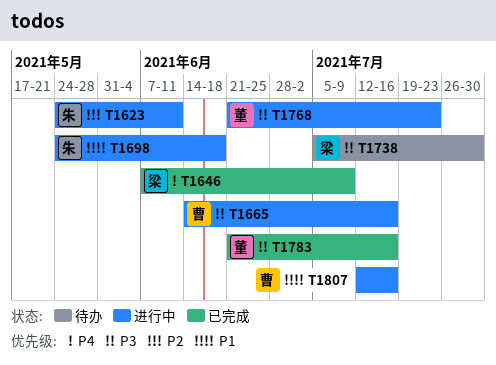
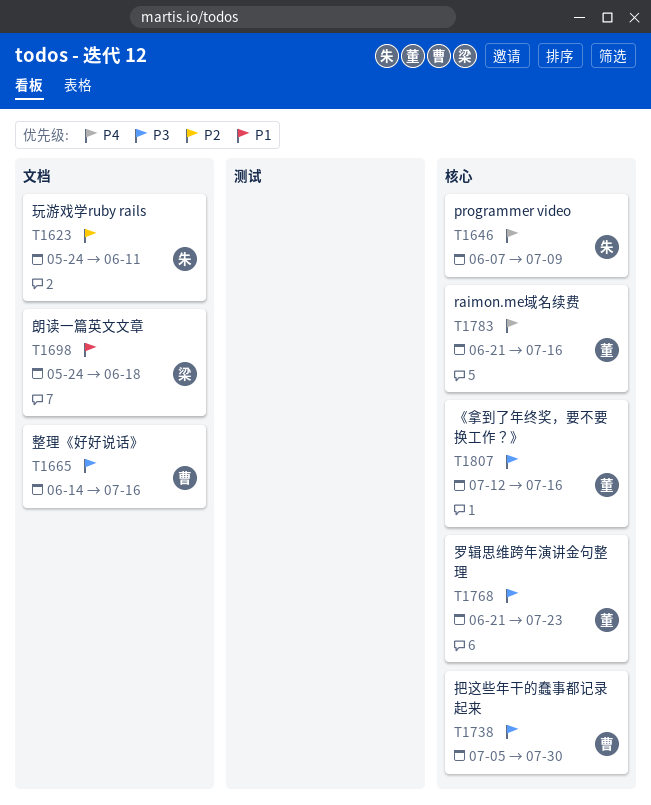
T1646, owner: 梁 -> 朱
T1698, owner: 朱 -> 梁
T1738, owner: 梁 -> 曹
T1783, priority: P3 -> P4
T1807, owner: 曹 -> 董
T1807, priority: P1 -> P3

